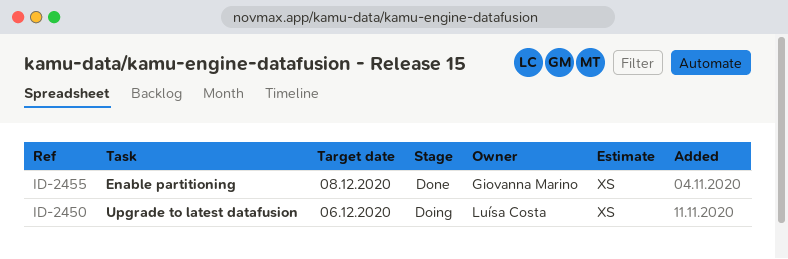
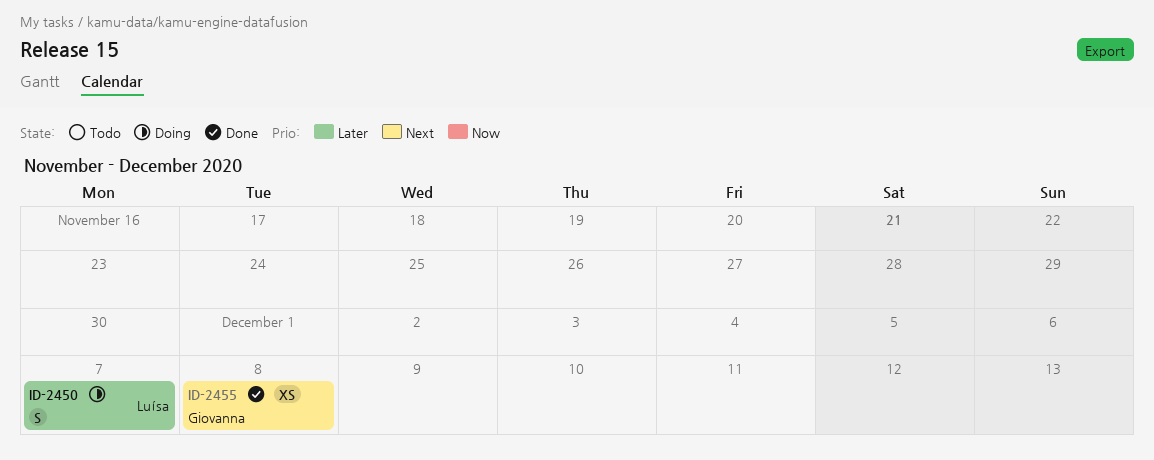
ID-2450, estimate: XS -> S
ID-2450, due: Dec 6 -> Dec 7

